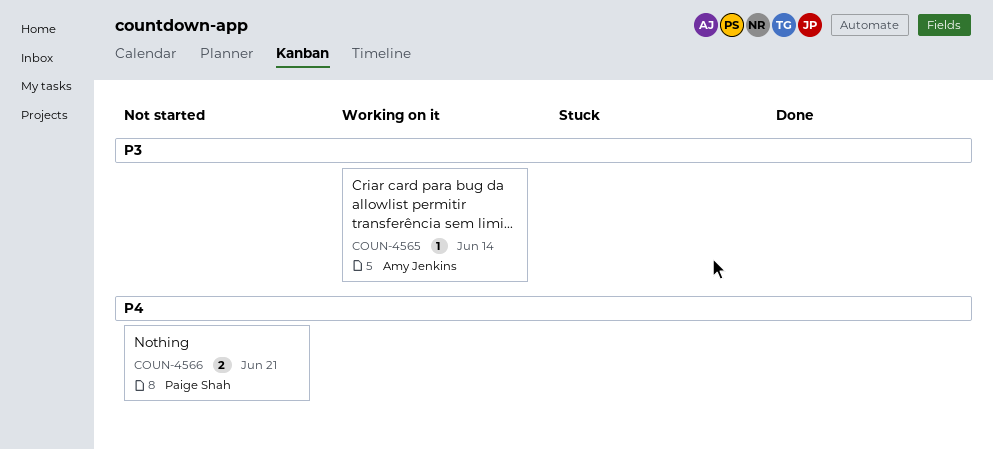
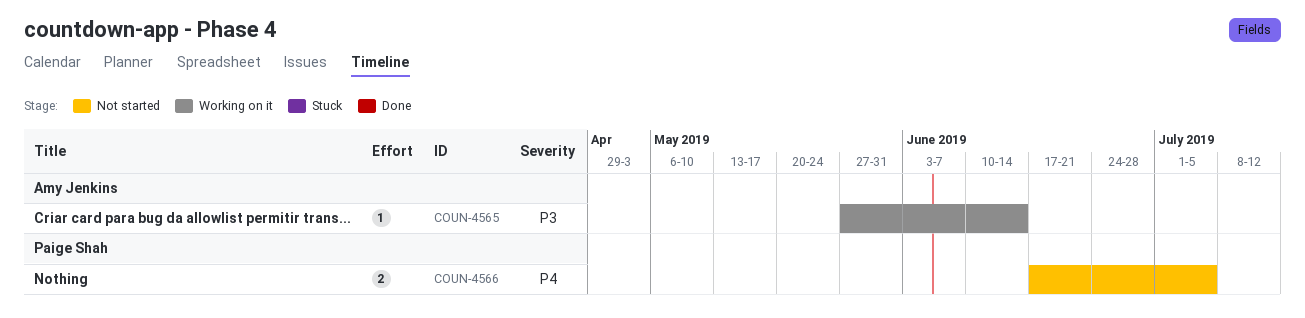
COUN-4566, due: Jun 21 -> Jul 5

